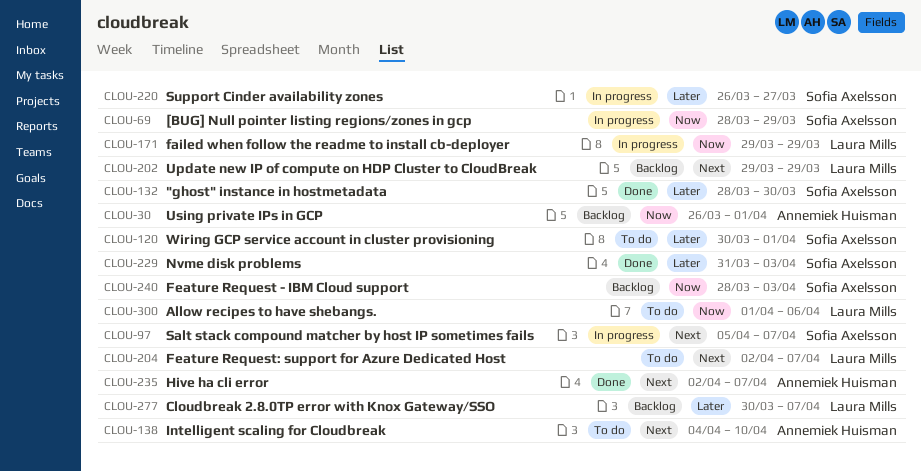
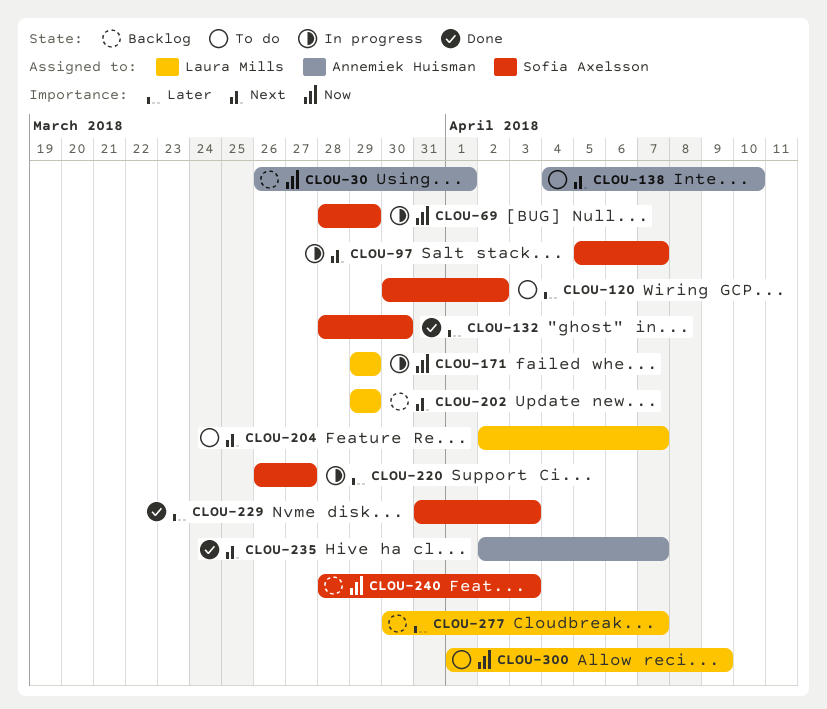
CLOU-120, due: Apr 1 -> Apr 2
CLOU-300, due: Apr 6 -> Apr 9

